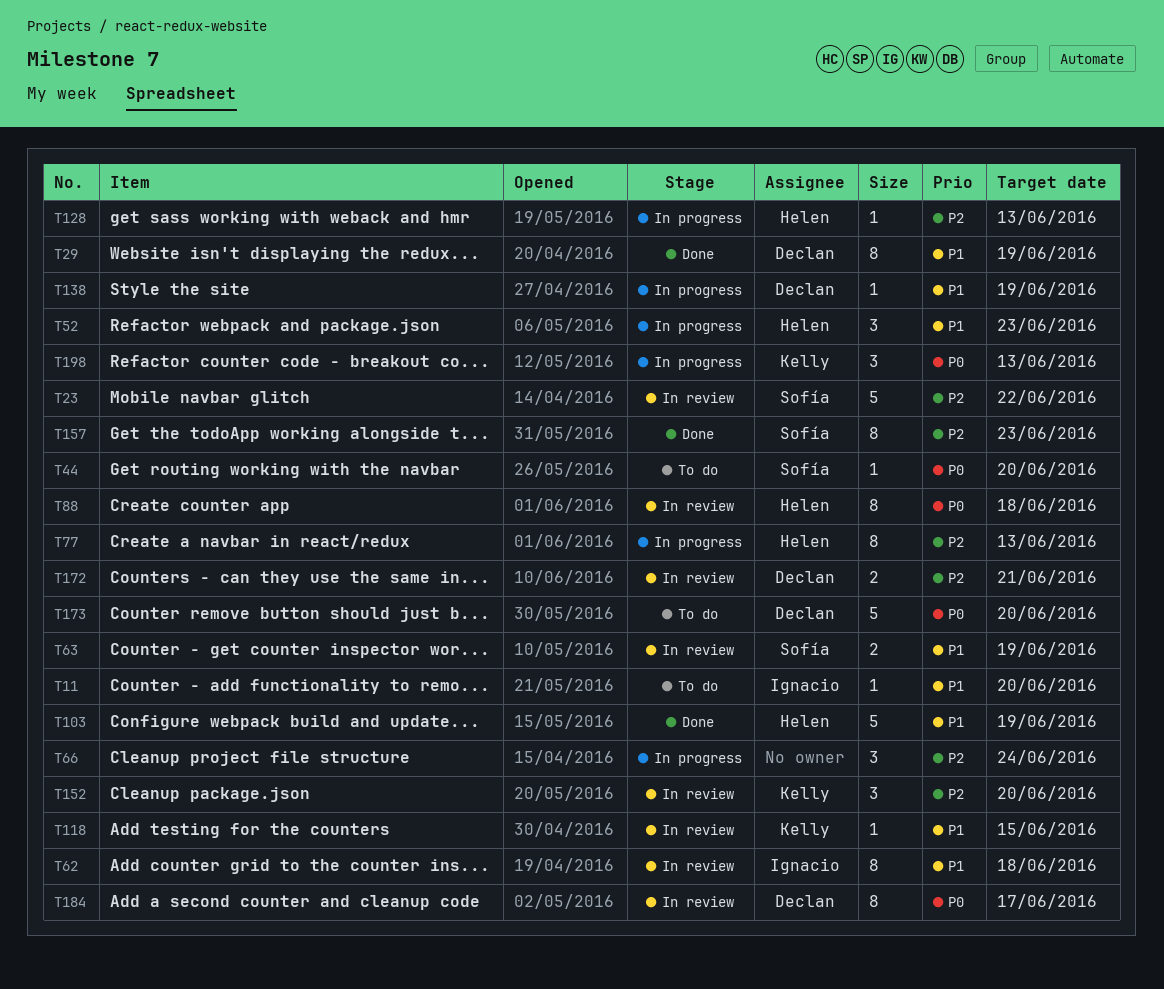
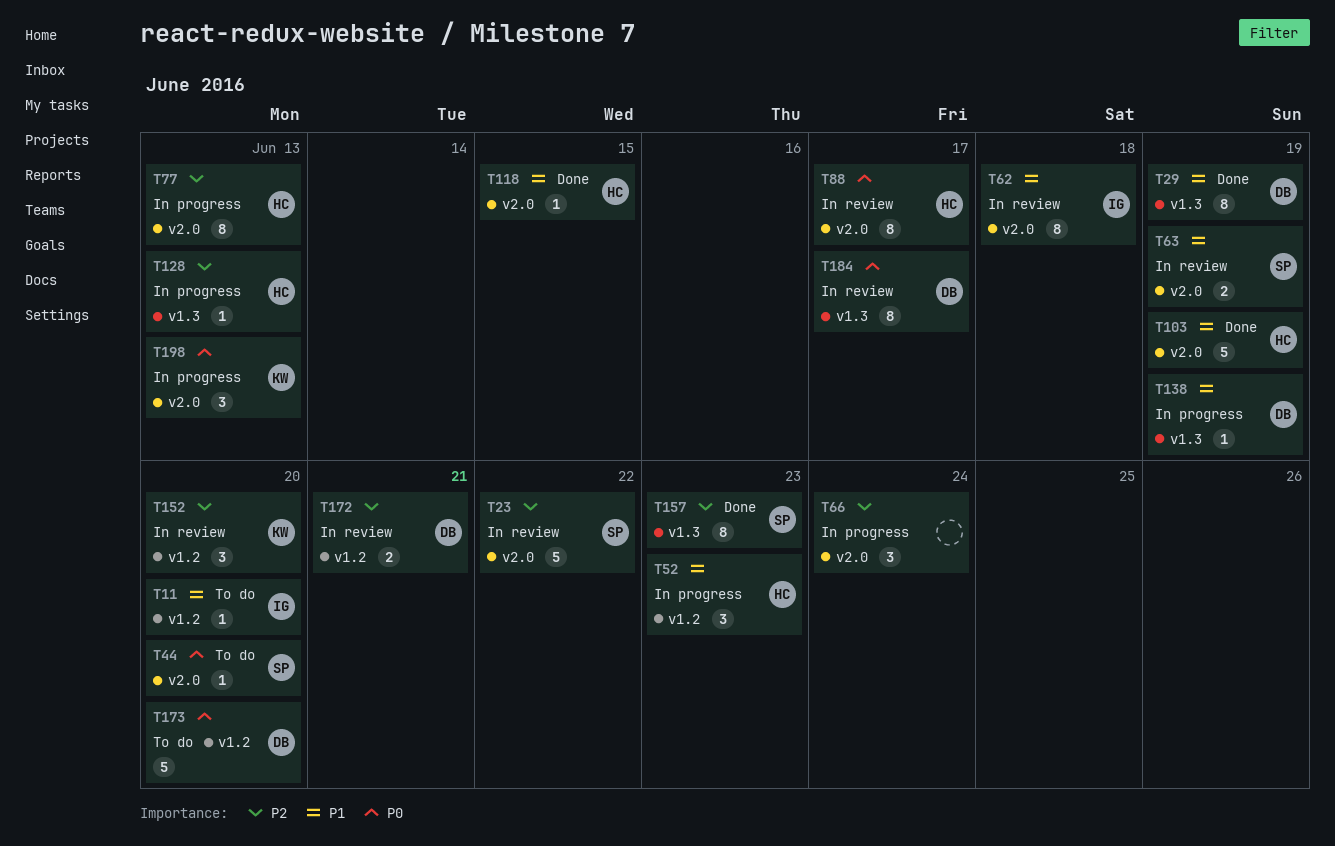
T88, due: Jun 18 -> Jun 17
T118, status: In review -> Done
T118, owner: Kelly -> Helen

